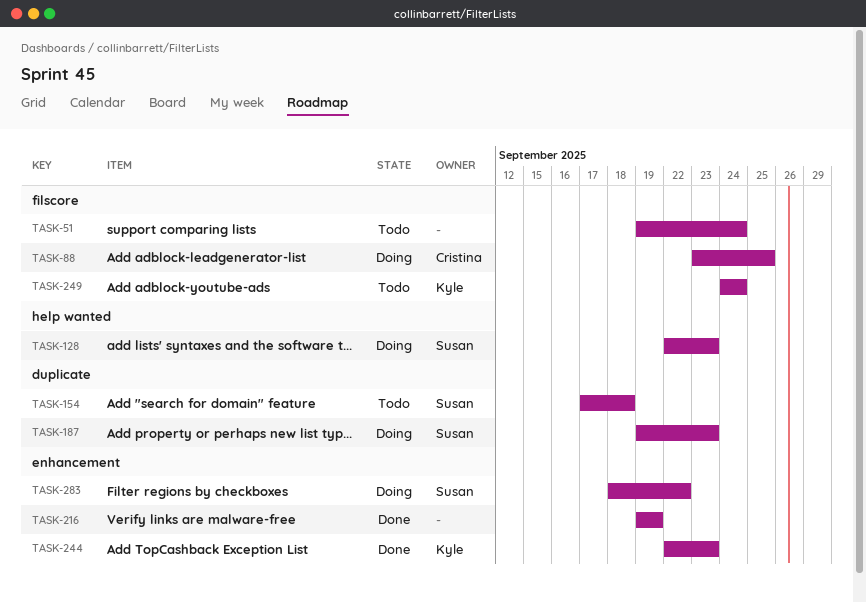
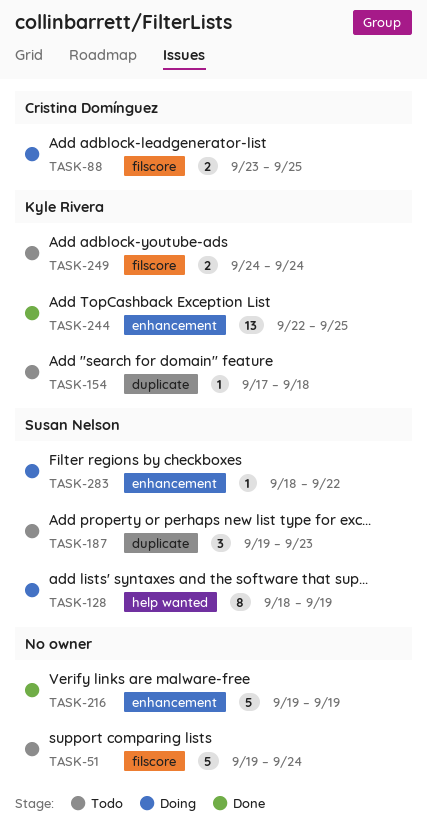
TASK-128, start: Sep 22 -> Sep 18
TASK-128, due: Sep 23 -> Sep 19
TASK-154, owner: Susan Nelson -> Kyle Rivera
TASK-187, status: Doing -> Todo
TASK-244, due: Sep 23 -> Sep 25

